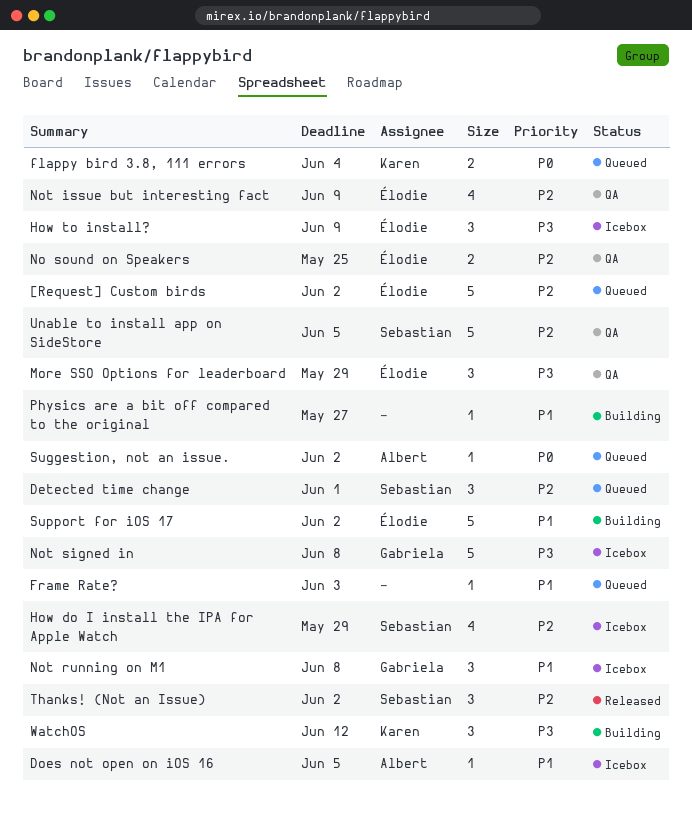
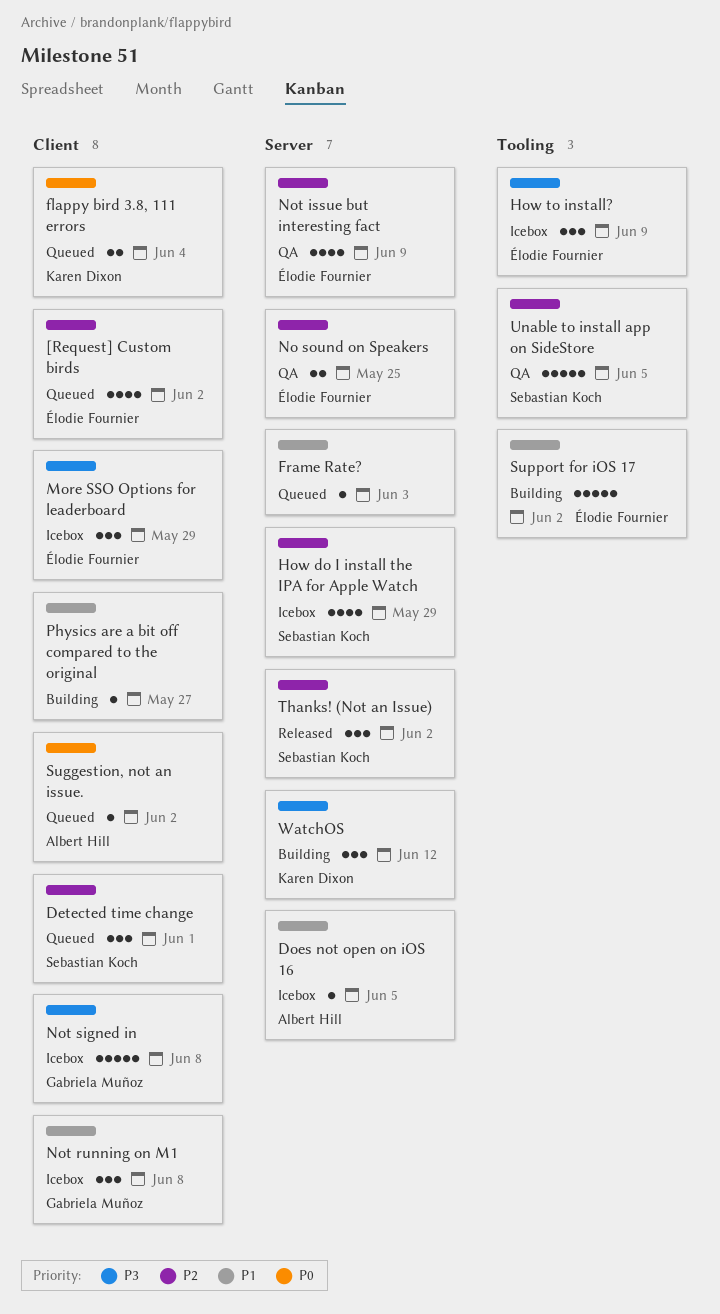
[Request] Custom birds, estimate: 5 -> 4
More SSO Options for leaderboard, status: QA -> Icebox

